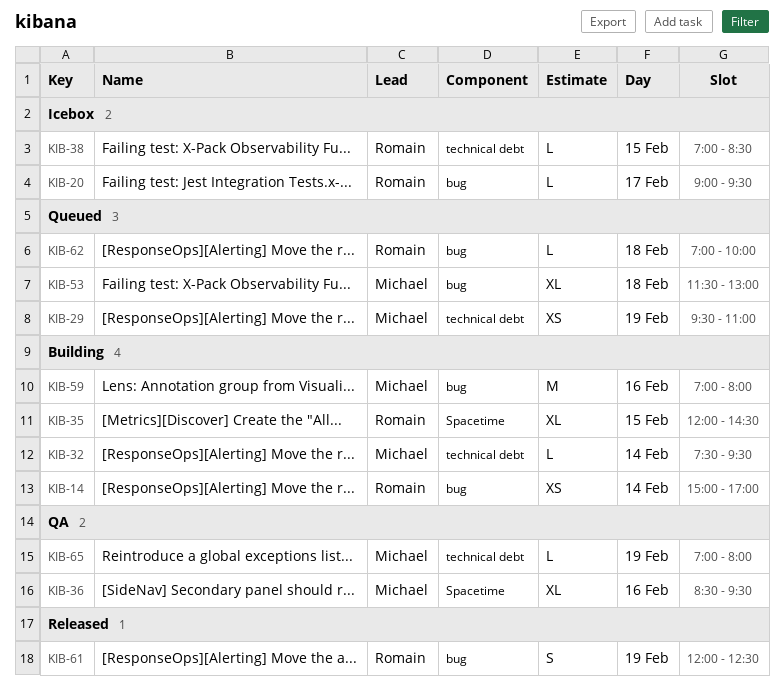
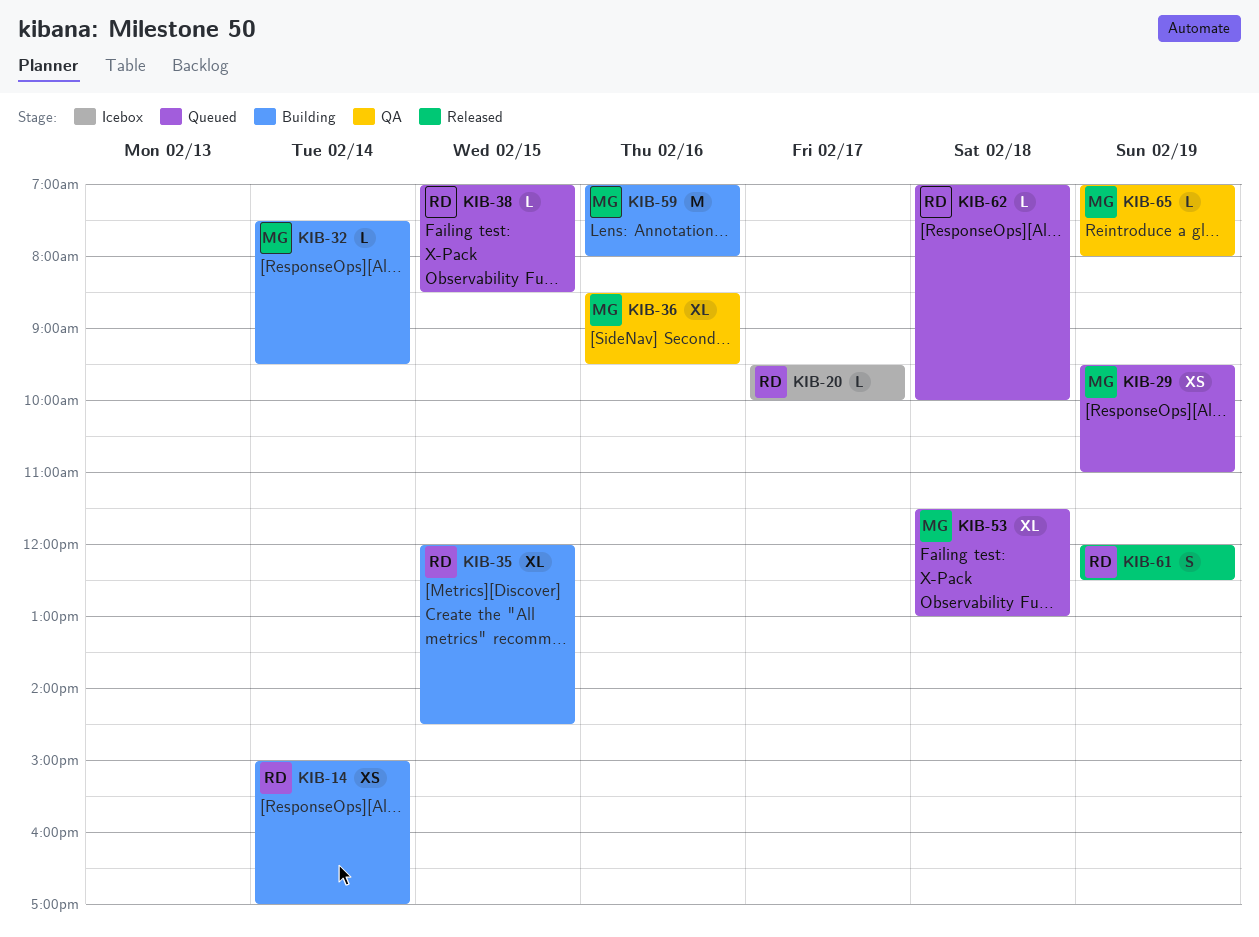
KIB-20, begins: 09:00 -> 09:30
KIB-20, ends: 09:30 -> 10:00
KIB-38, status: Icebox -> Queued

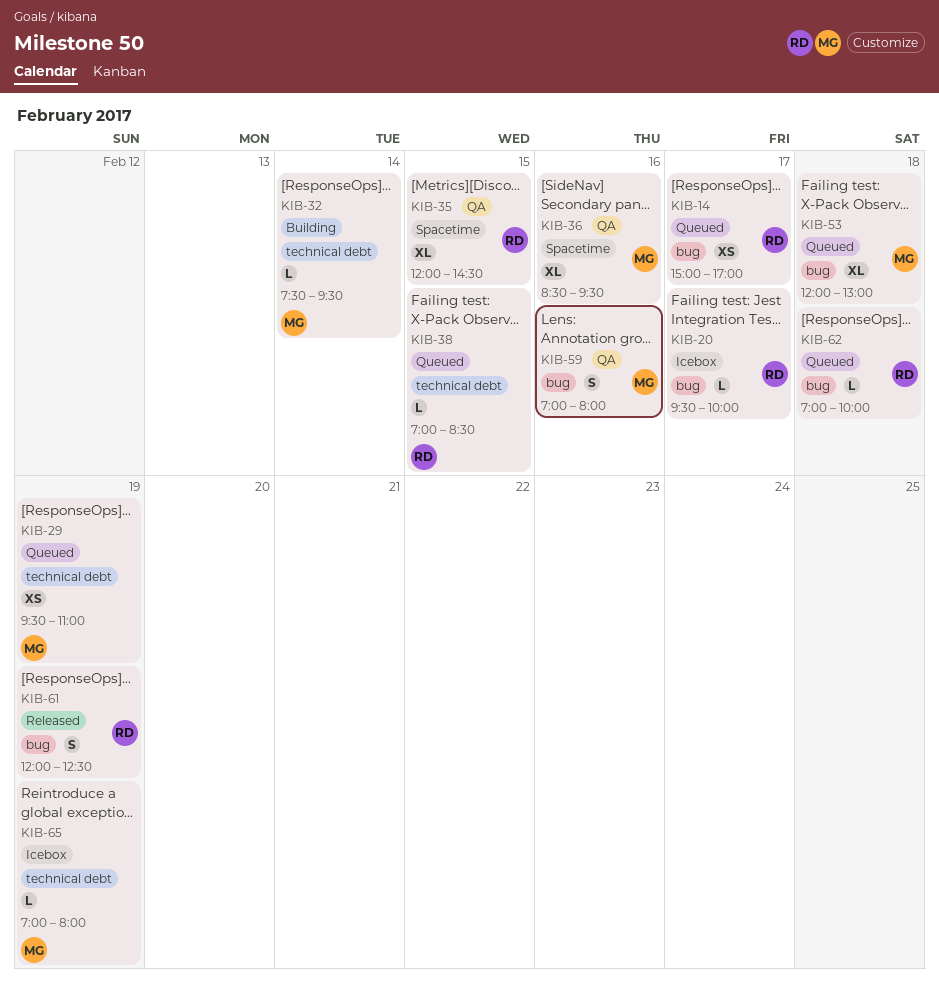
KIB-14, status: Building -> Queued
KIB-14, day: Feb 14 -> Feb 17
KIB-35, status: Building -> QA
KIB-53, begins: 11:30 -> 12:00
KIB-59, status: Building -> QA
KIB-59, estimate: M -> S
KIB-65, status: QA -> Icebox

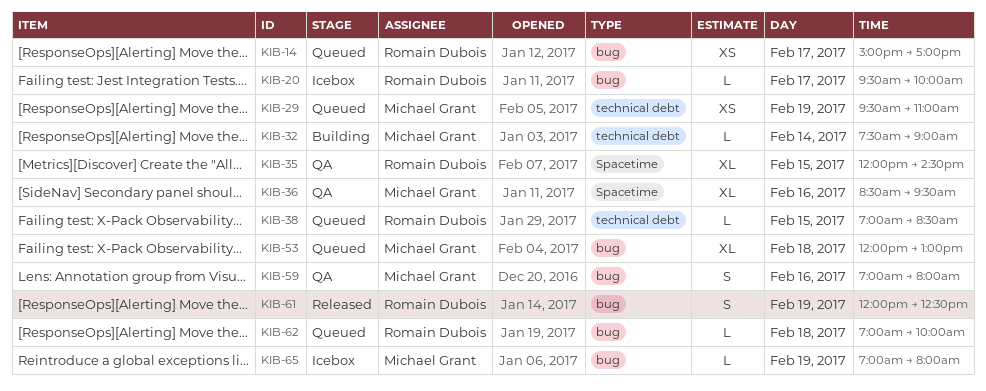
KIB-32, ends: 09:30 -> 09:00
KIB-65, label: technical debt -> bug

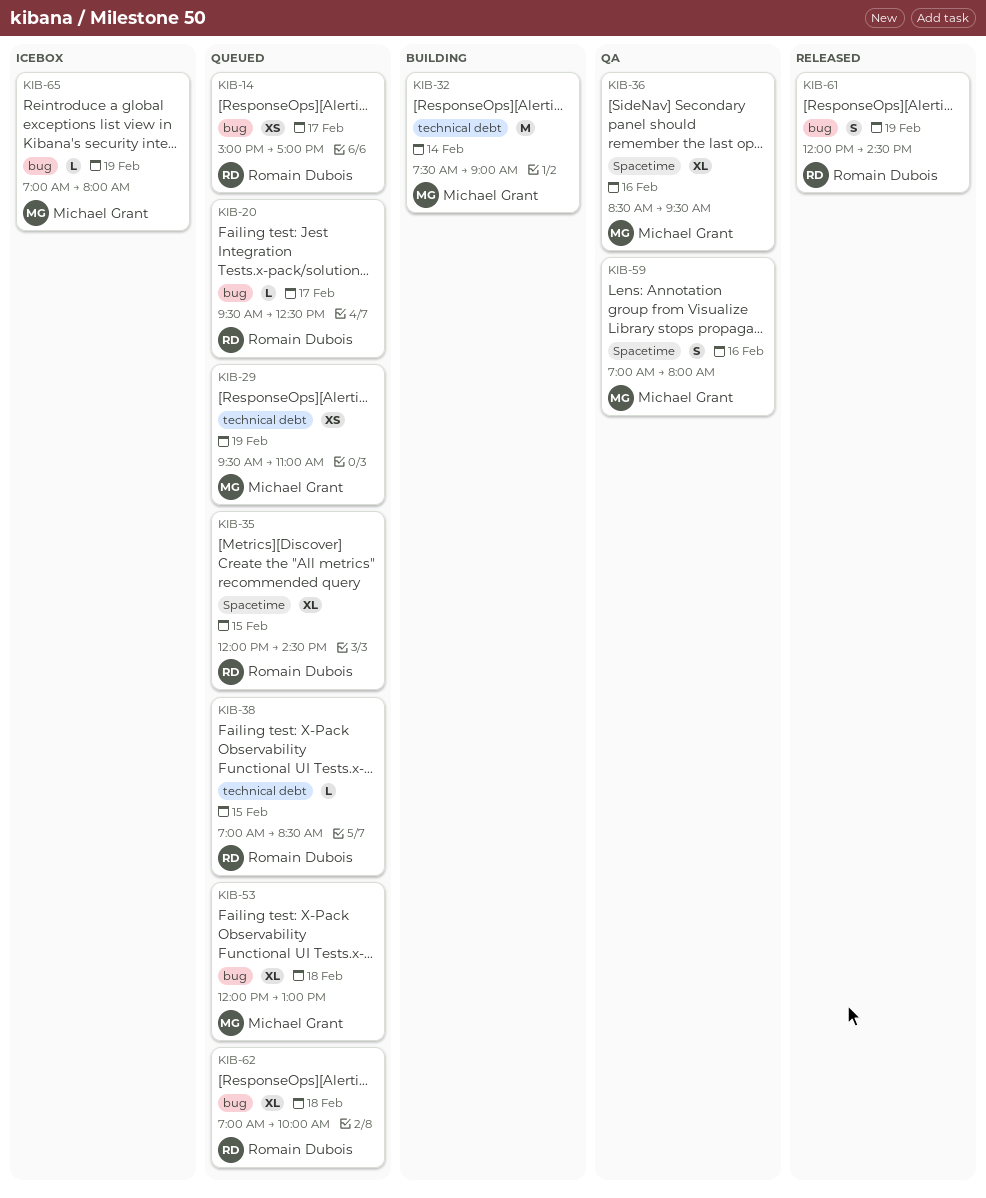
KIB-20, status: Icebox -> Queued
KIB-20, ends: 10:00 -> 12:30
KIB-32, estimate: L -> M
KIB-35, status: QA -> Queued
KIB-59, label: bug -> Spacetime
KIB-61, ends: 12:30 -> 14:30
KIB-62, estimate: L -> XL

